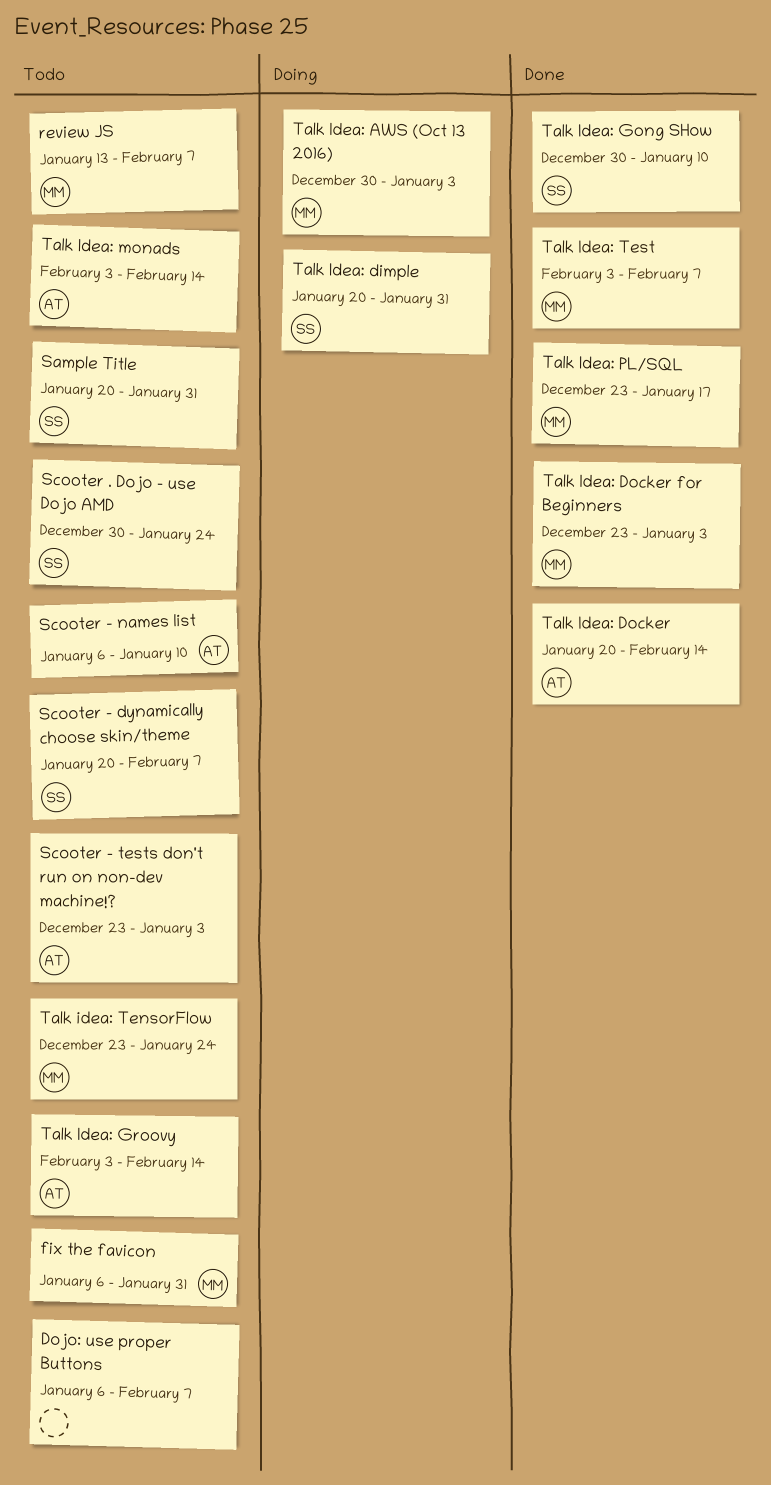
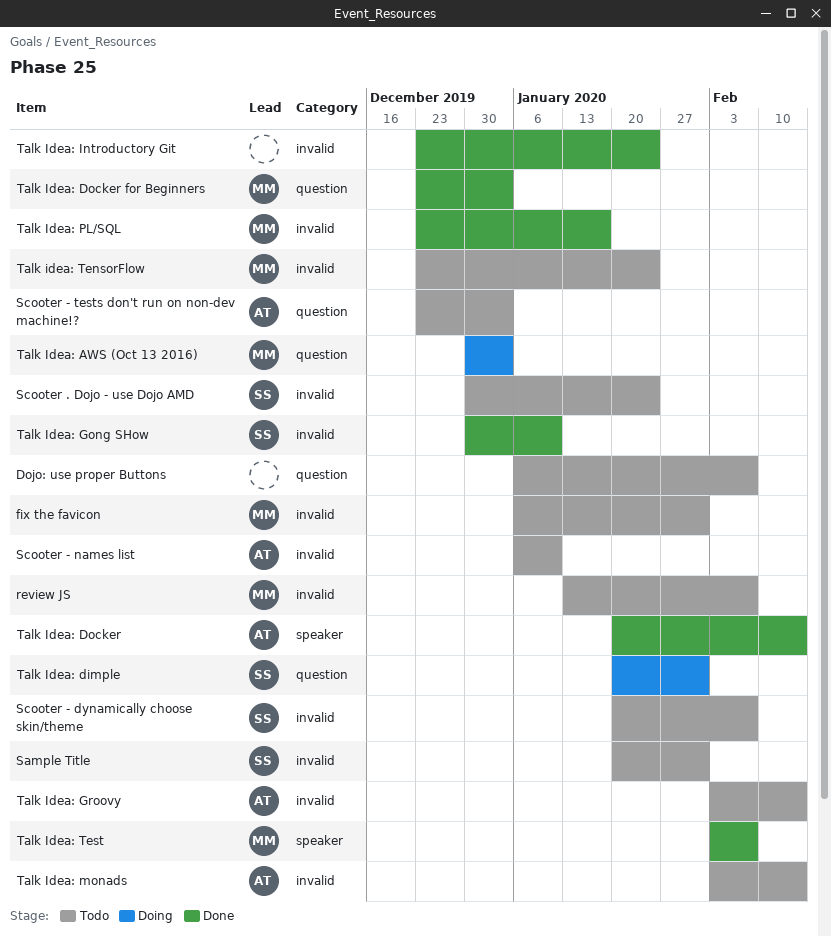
Talk Idea: Introductory Git: none -> present

